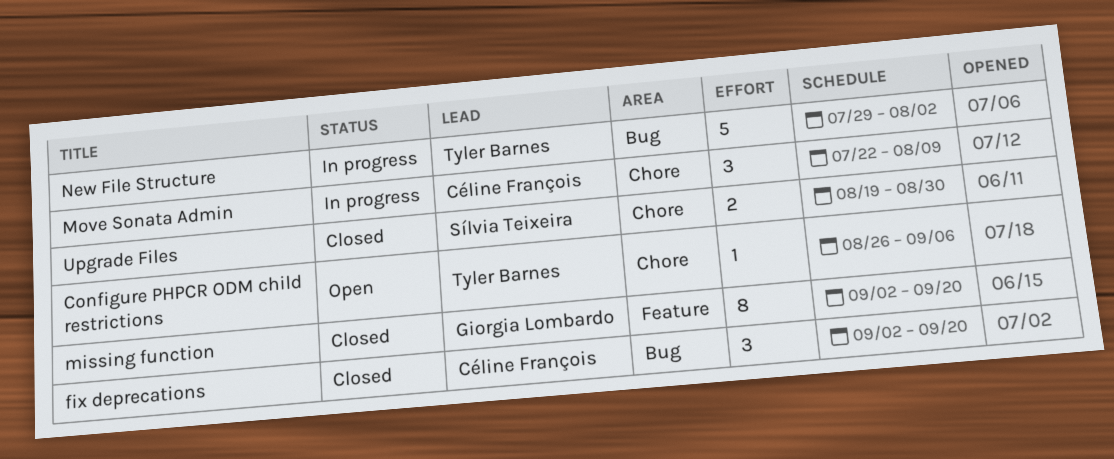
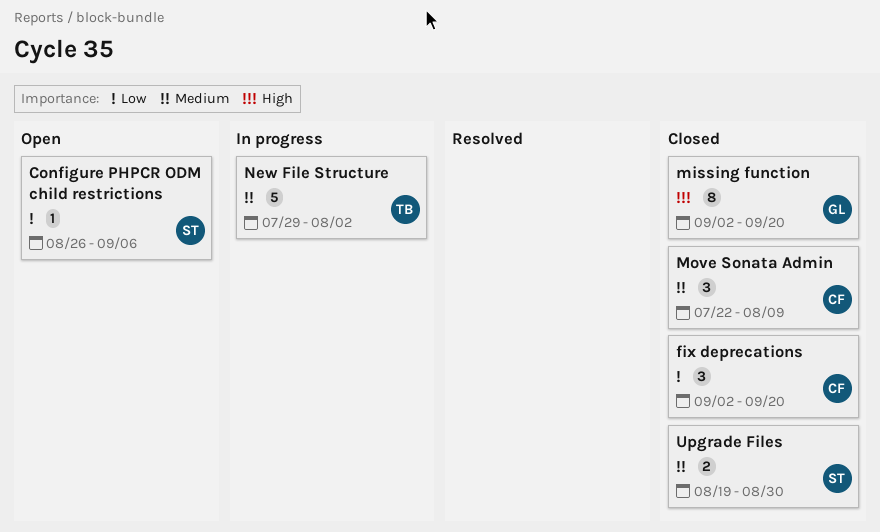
Configure PHPCR ODM child restrictions, owner: Tyler Barnes -> Sílvia Teixeira
Move Sonata Admin, status: In progress -> Closed

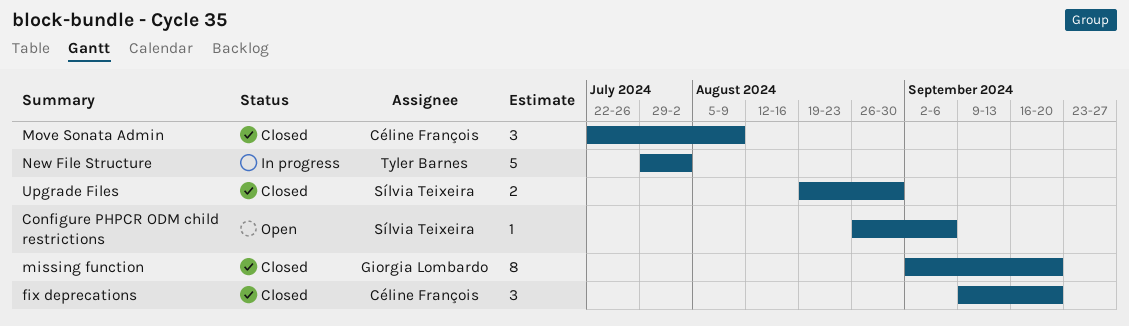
fix deprecations, start: Sep 2 -> Sep 9

